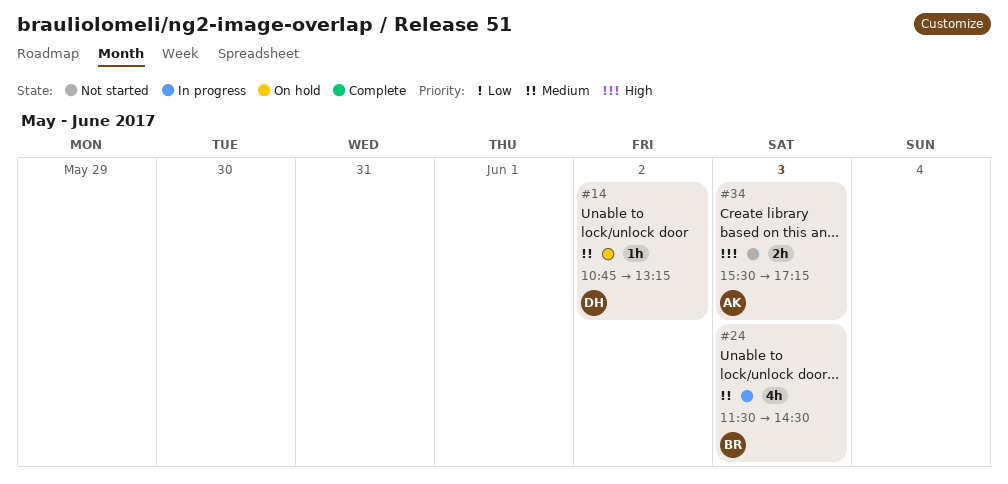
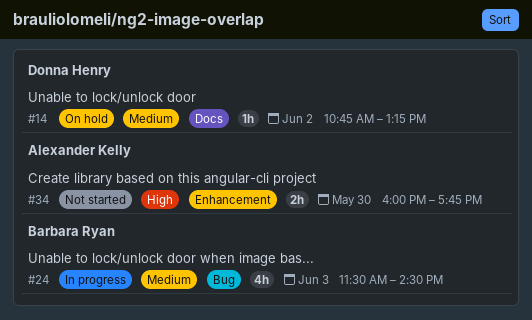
#34, day: Jun 3 -> May 30
#34, begins: 15:30 -> 16:00
#34, ends: 17:15 -> 17:45

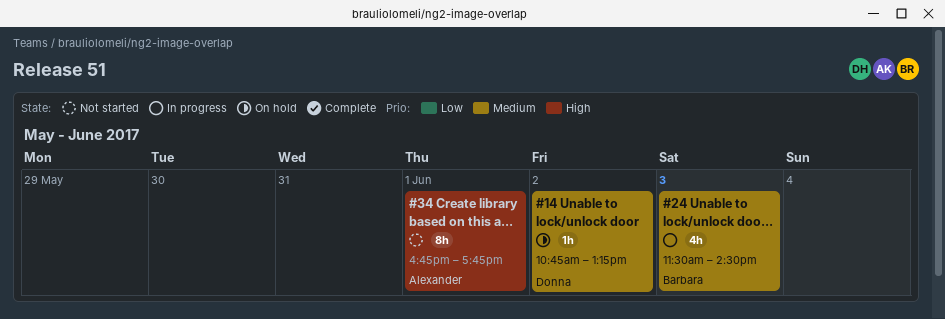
#34, estimate: 2h -> 8h
#34, day: May 30 -> Jun 1
#34, begins: 16:00 -> 16:45

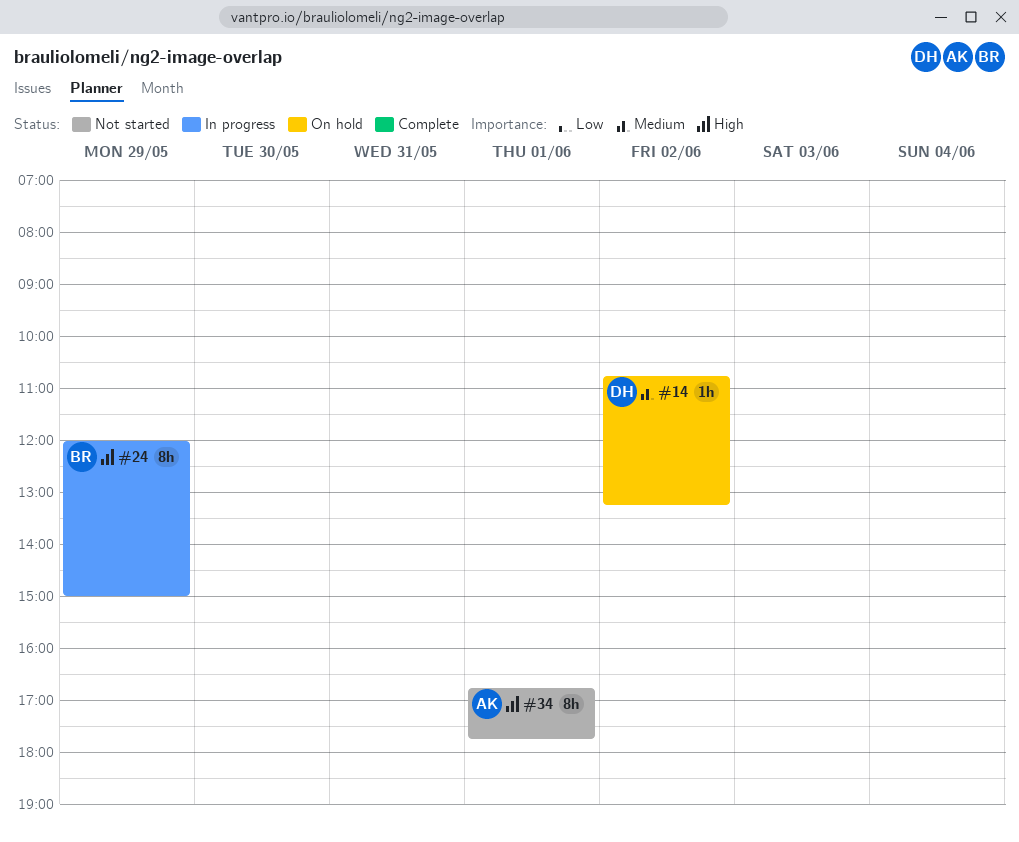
#24, priority: Medium -> High
#24, estimate: 4h -> 8h
#24, day: Jun 3 -> May 29
#24, begins: 11:30 -> 12:00
#24, ends: 14:30 -> 15:00

